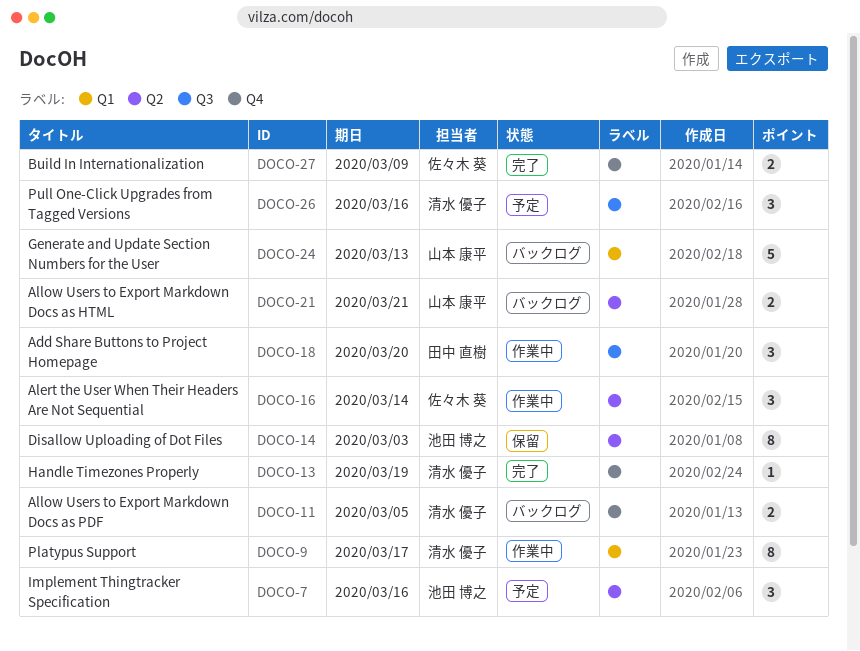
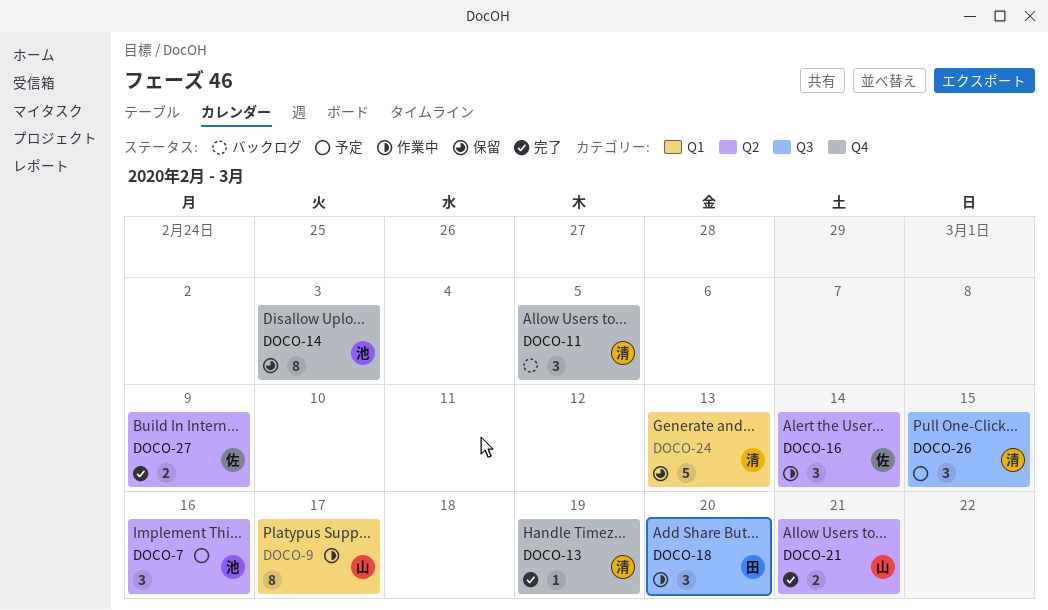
DOCO-9, owner: 清水 優子 -> 山本 康平
DOCO-11, estimate: 2 -> 3
DOCO-14, label: Q2 -> Q4
DOCO-21, status: バックログ -> 完了
DOCO-24, status: バックログ -> 保留
DOCO-24, owner: 山本 康平 -> 清水 優子
DOCO-26, due: Mar 16 -> Mar 15
DOCO-27, label: Q4 -> Q2

